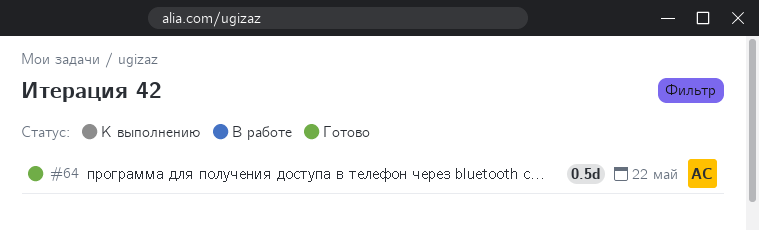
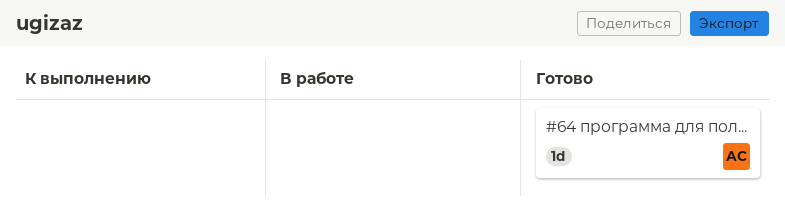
#64, estimate: 0.5d -> 1d

